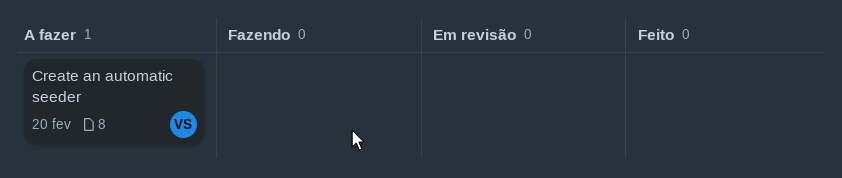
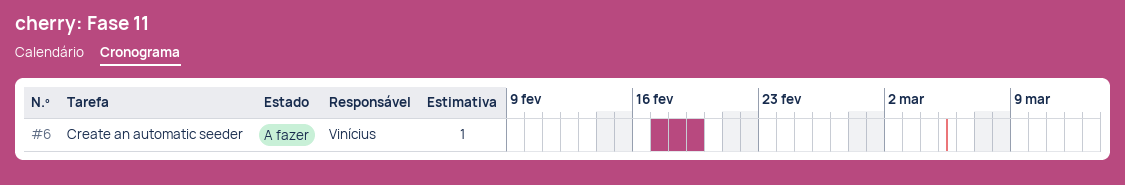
Create an automatic seeder, due: Feb 20 -> Feb 19

